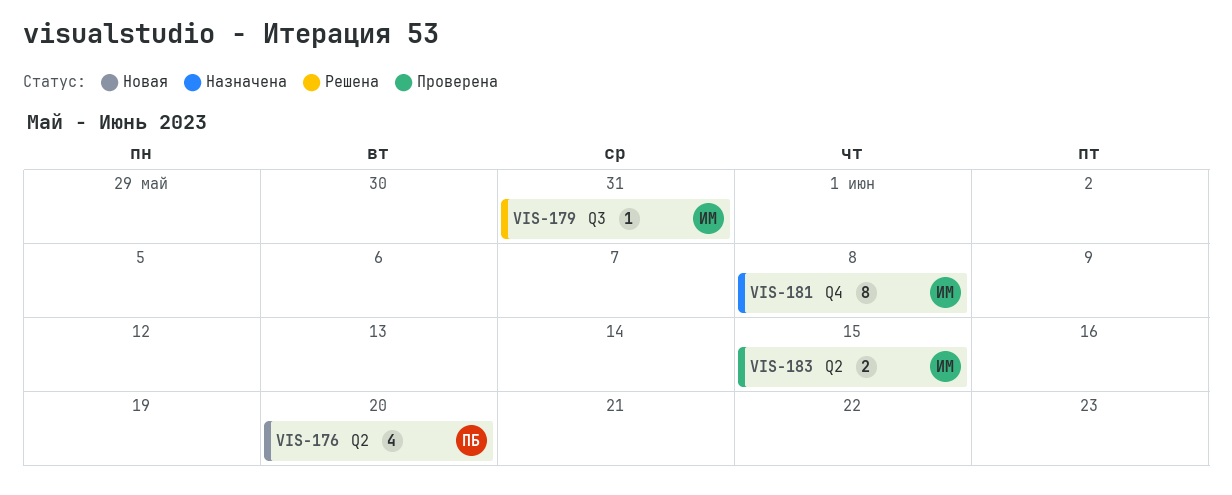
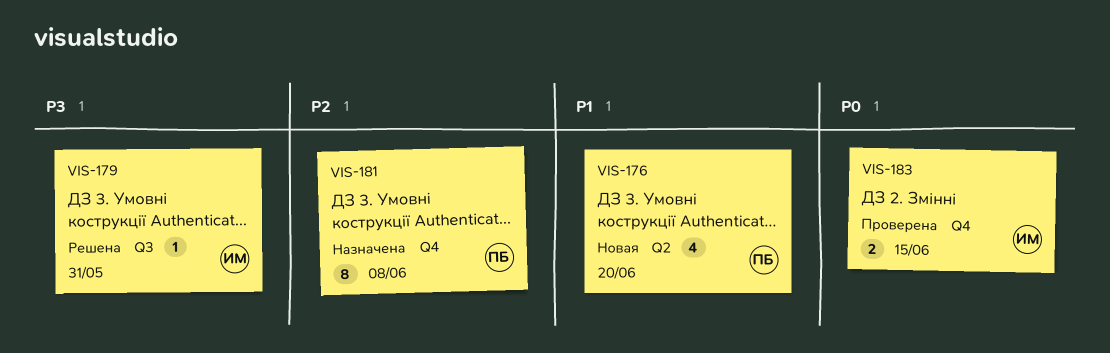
VIS-181, owner: ИМ -> ПБ
VIS-183, label: Q2 -> Q4

